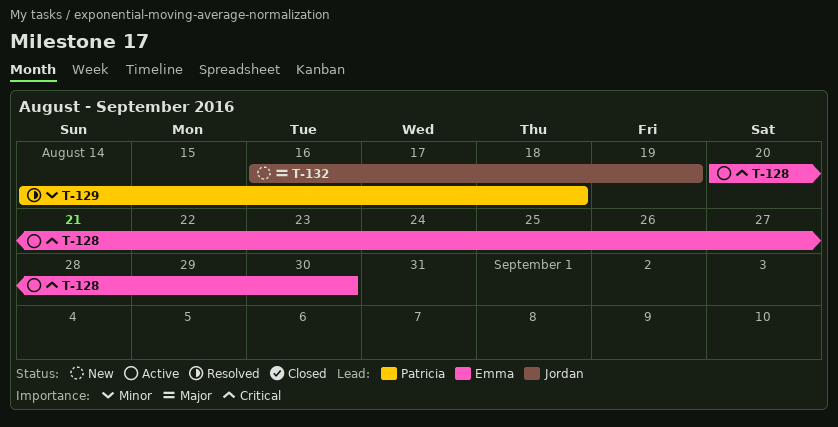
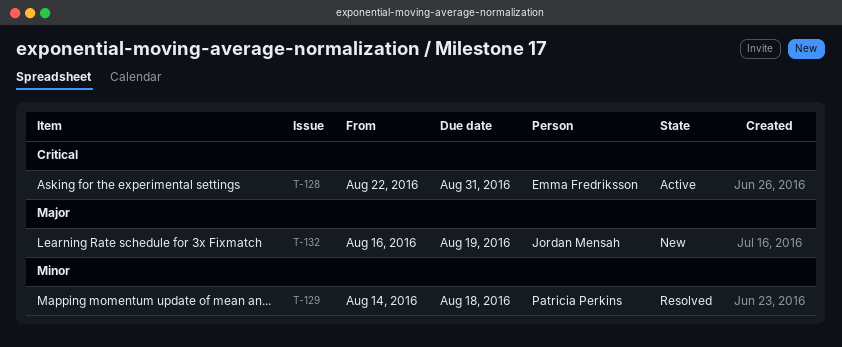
T-128, start: Aug 20 -> Aug 22
T-128, due: Aug 30 -> Aug 31

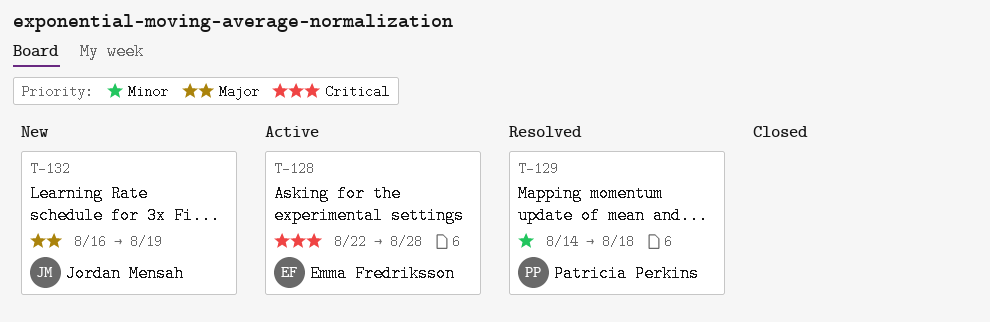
T-128, due: Aug 31 -> Aug 28

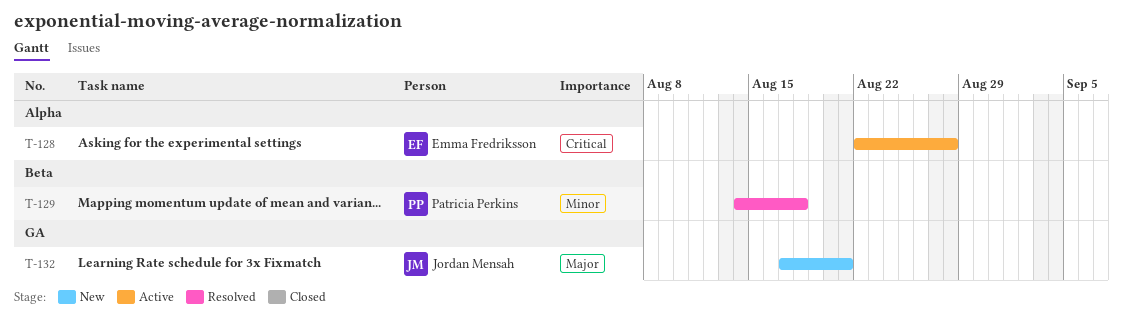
T-132, start: Aug 16 -> Aug 17
T-132, due: Aug 19 -> Aug 21

